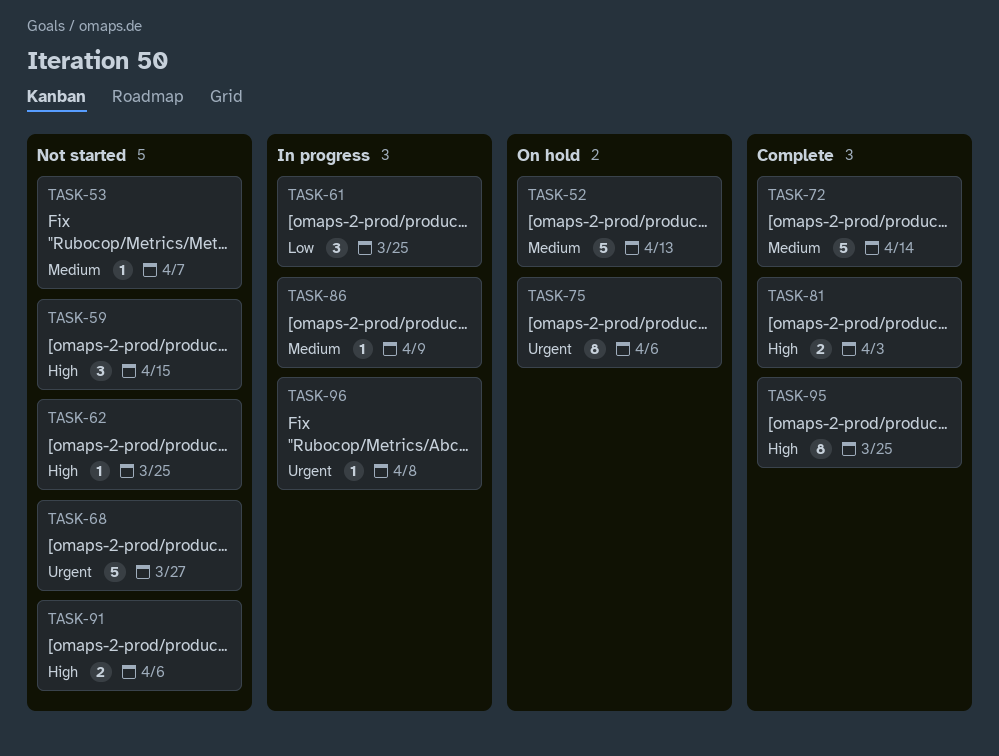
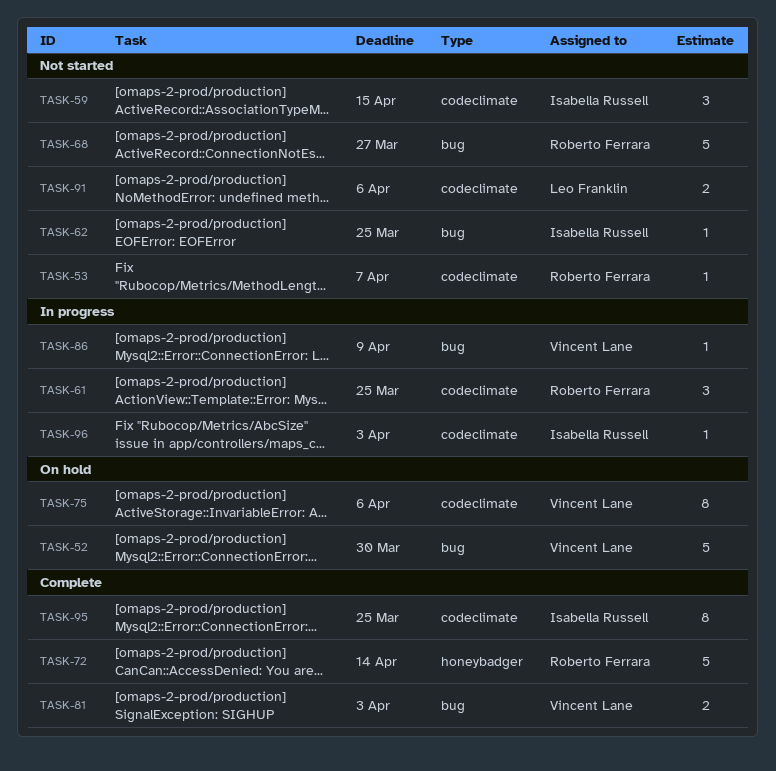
TASK-52, due: Apr 13 -> Mar 30
TASK-96, due: Apr 8 -> Apr 3

